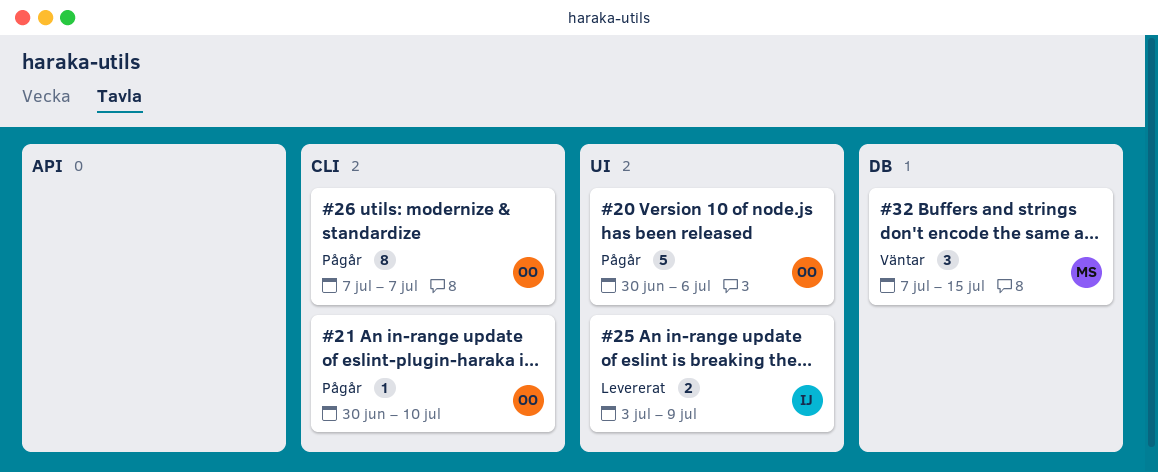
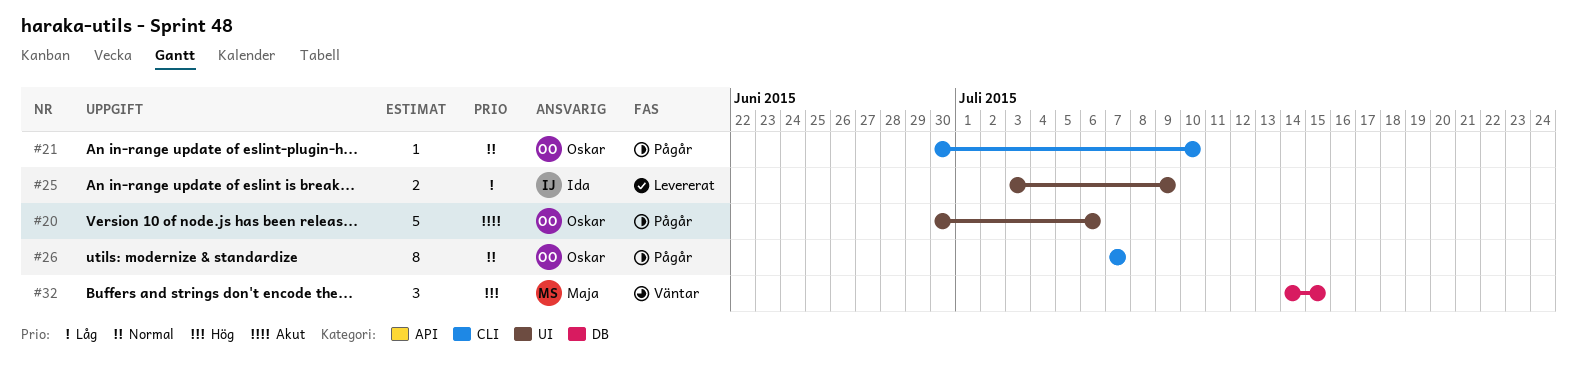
#32, start: Jul 7 -> Jul 14

